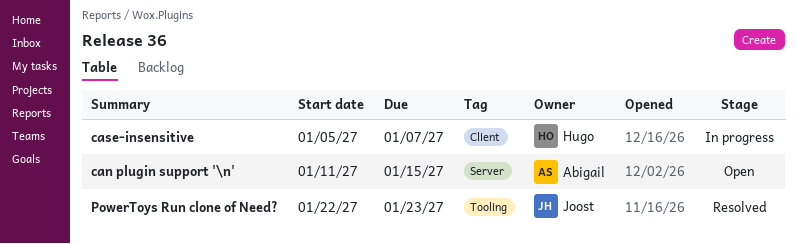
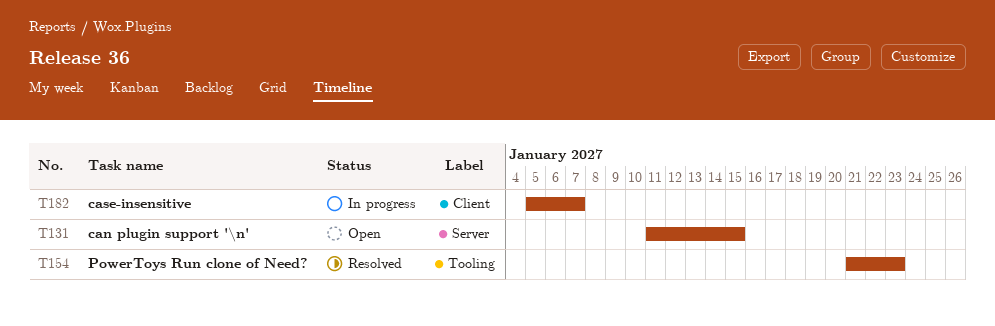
PowerToys Run clone of Need?, start: Jan 22 -> Jan 21

